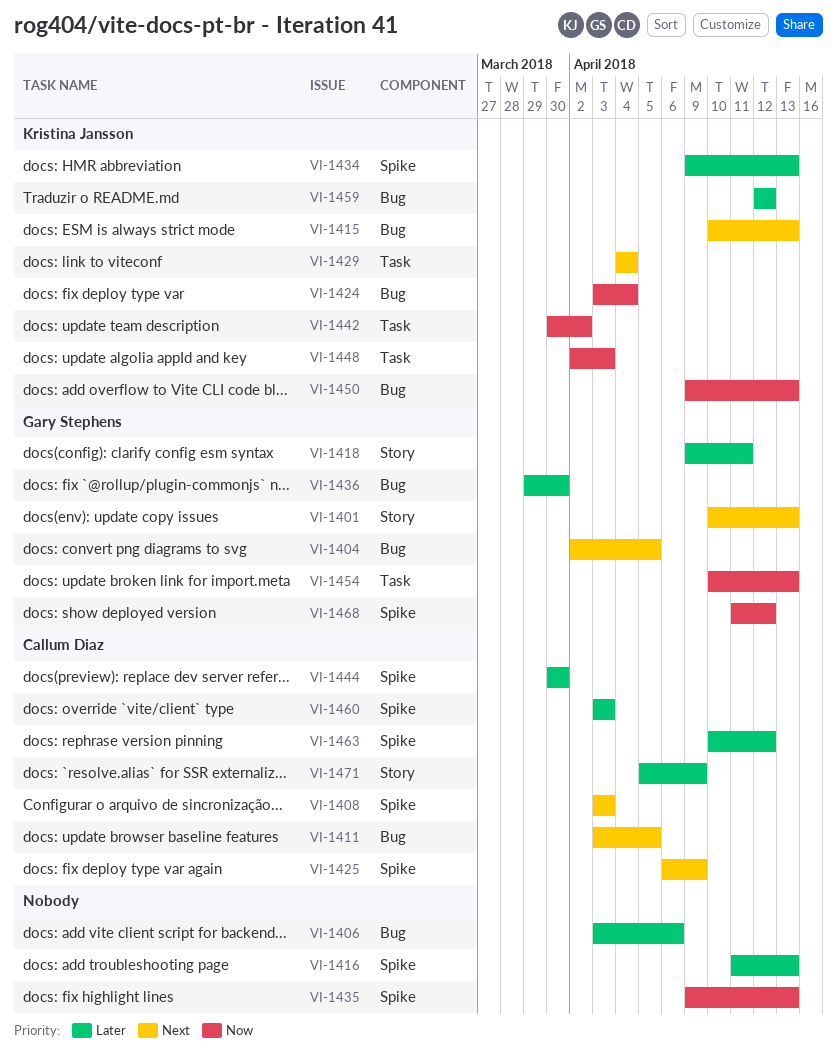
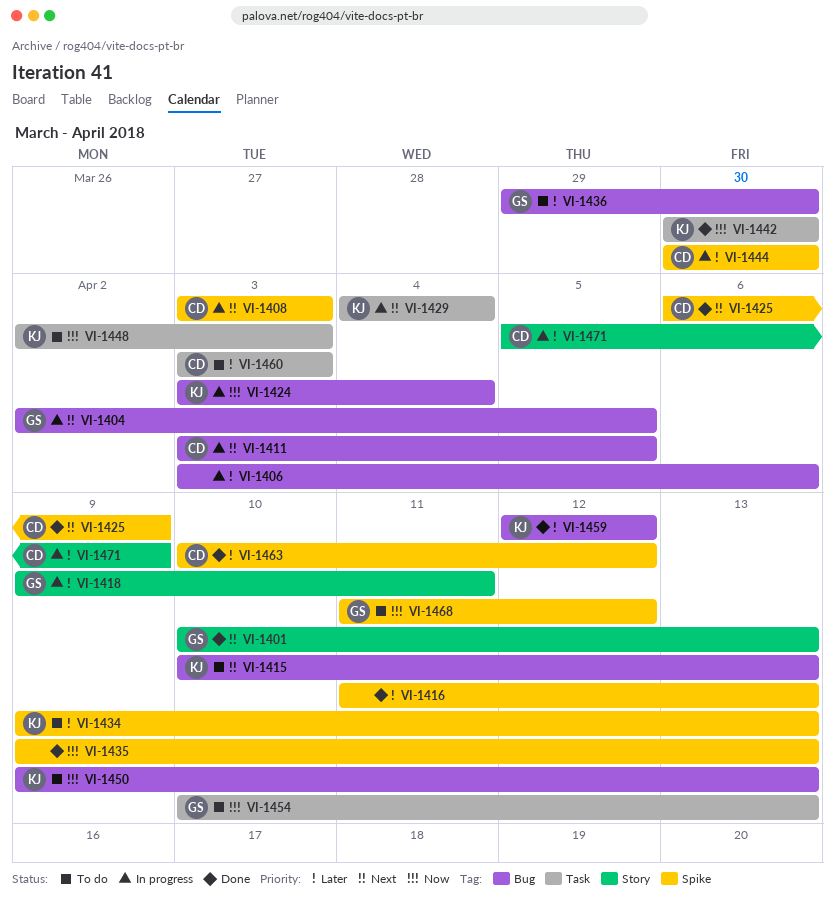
VI-1442, due: Apr 2 -> Mar 30
VI-1460, label: Spike -> Task

